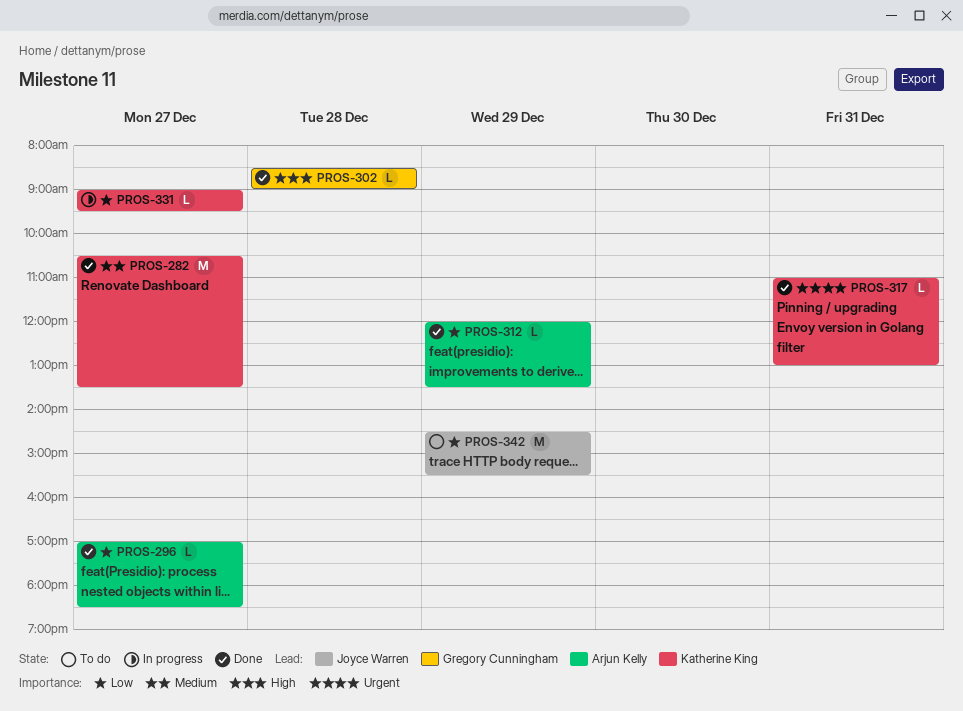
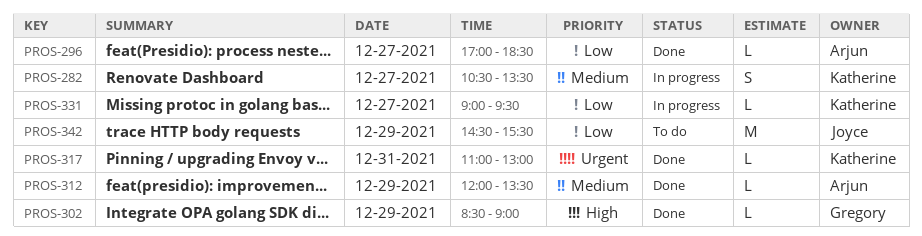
PROS-282, status: Done -> In progress
PROS-282, estimate: M -> S
PROS-302, day: Dec 28 -> Dec 29
PROS-312, priority: Low -> Medium

